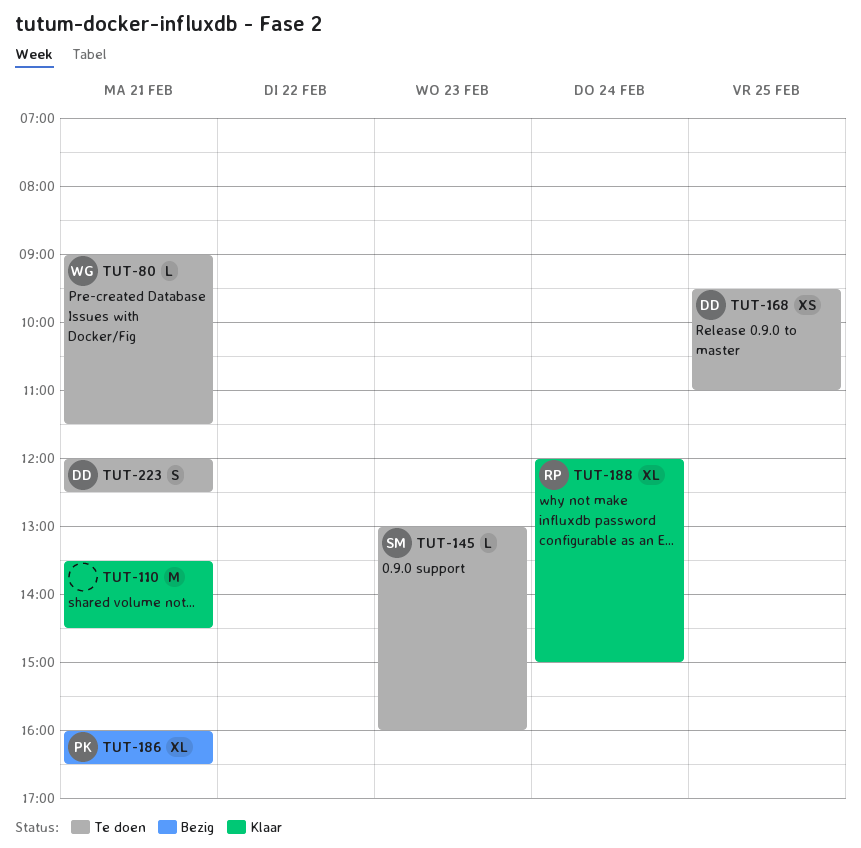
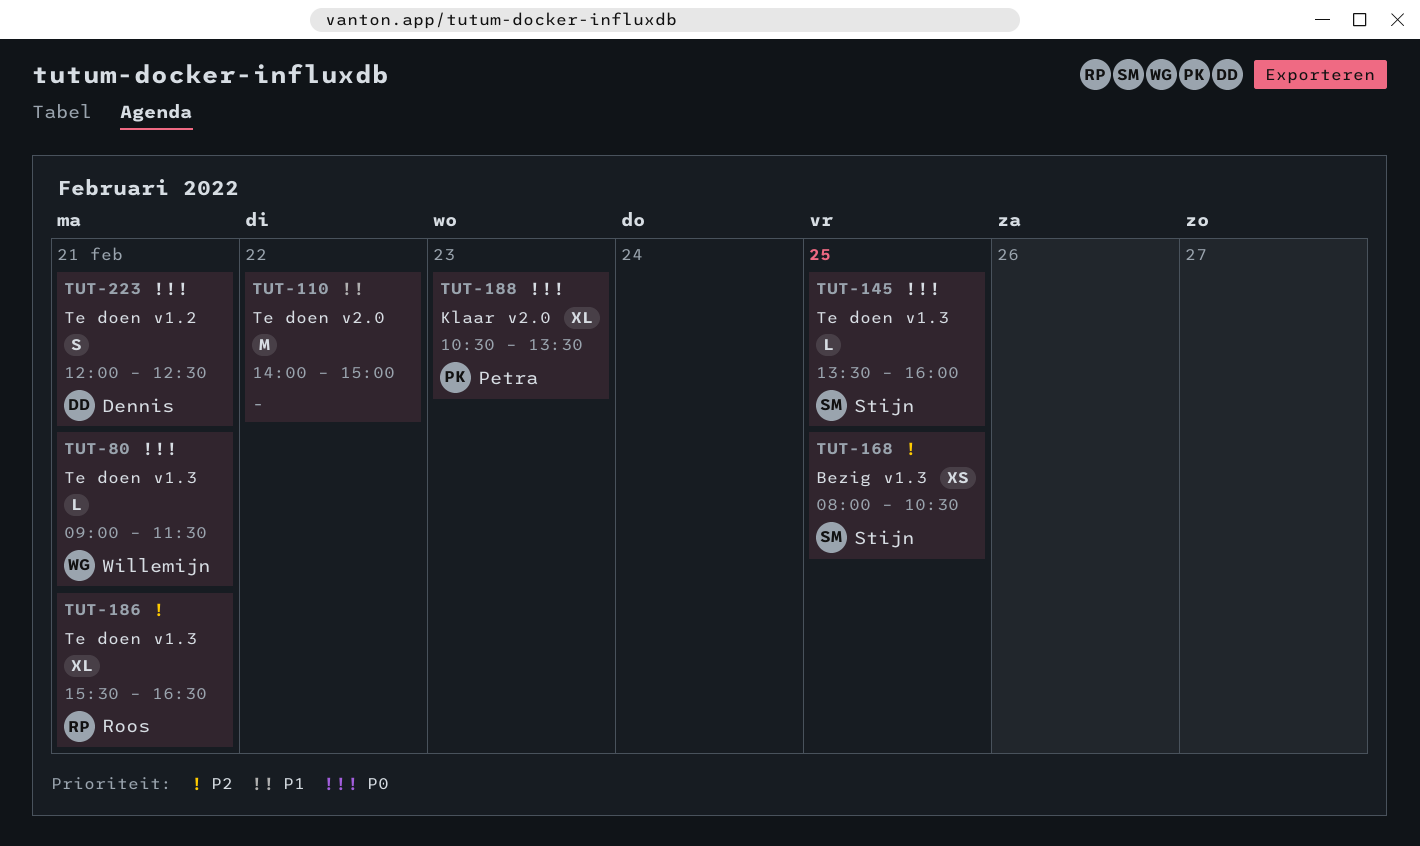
TUT-110, status: Klaar -> Te doen
TUT-110, day: Feb 21 -> Feb 22
TUT-110, begins: 13:30 -> 14:00
TUT-110, ends: 14:30 -> 15:00
TUT-145, day: Feb 23 -> Feb 25
TUT-145, begins: 13:00 -> 13:30
TUT-168, status: Te doen -> Bezig
TUT-168, owner: Dennis -> Stijn
TUT-168, begins: 09:30 -> 08:00
TUT-168, ends: 11:00 -> 10:30
TUT-186, status: Bezig -> Te doen
TUT-186, owner: Petra -> Roos
TUT-186, begins: 16:00 -> 15:30
TUT-188, owner: Roos -> Petra
TUT-188, day: Feb 24 -> Feb 23
TUT-188, begins: 12:00 -> 10:30
TUT-188, ends: 15:00 -> 13:30

